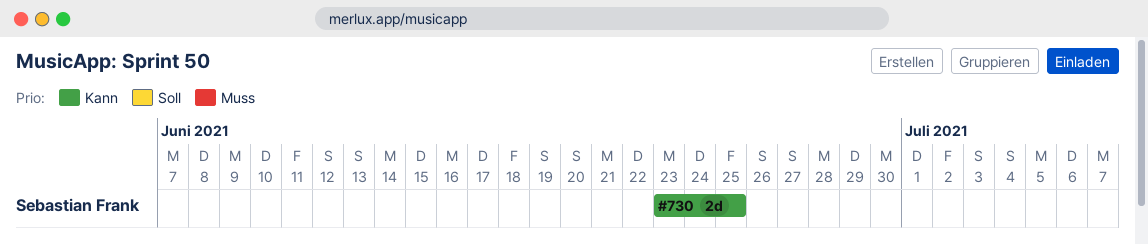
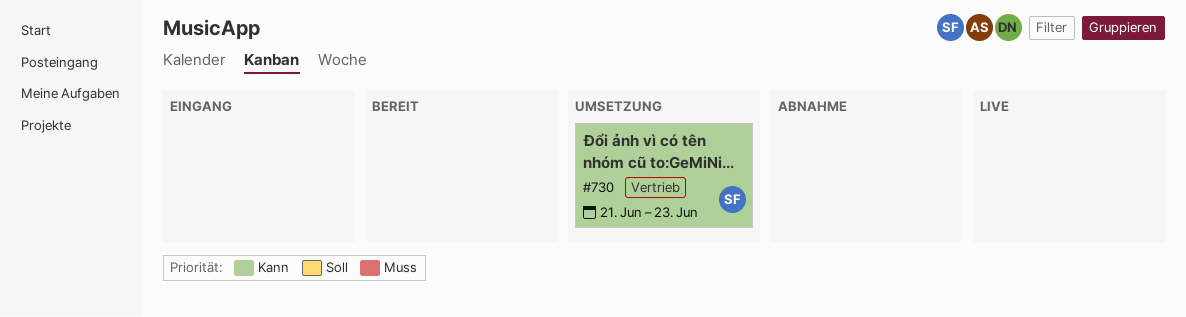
#730, start: Jun 23 -> Jun 21
#730, due: Jun 25 -> Jun 23

